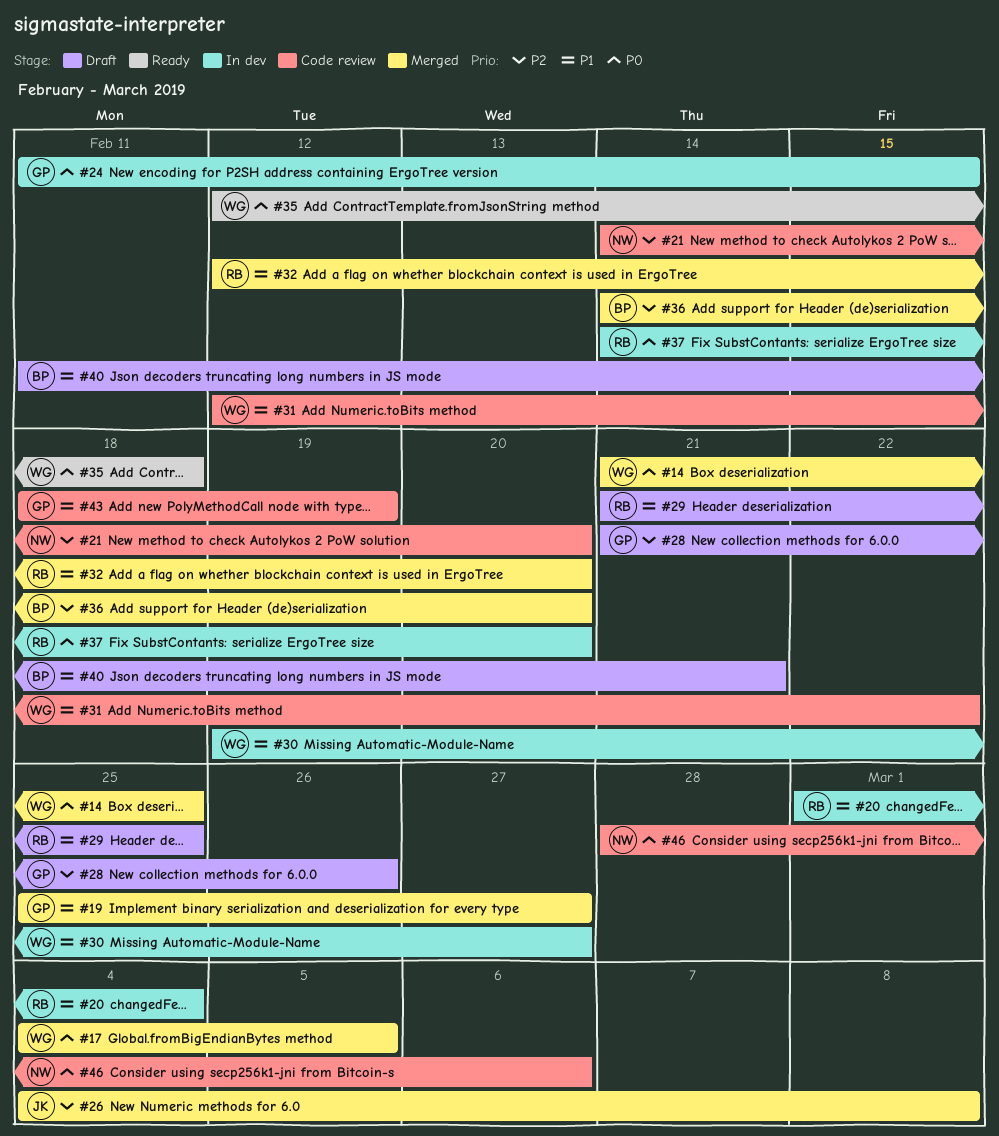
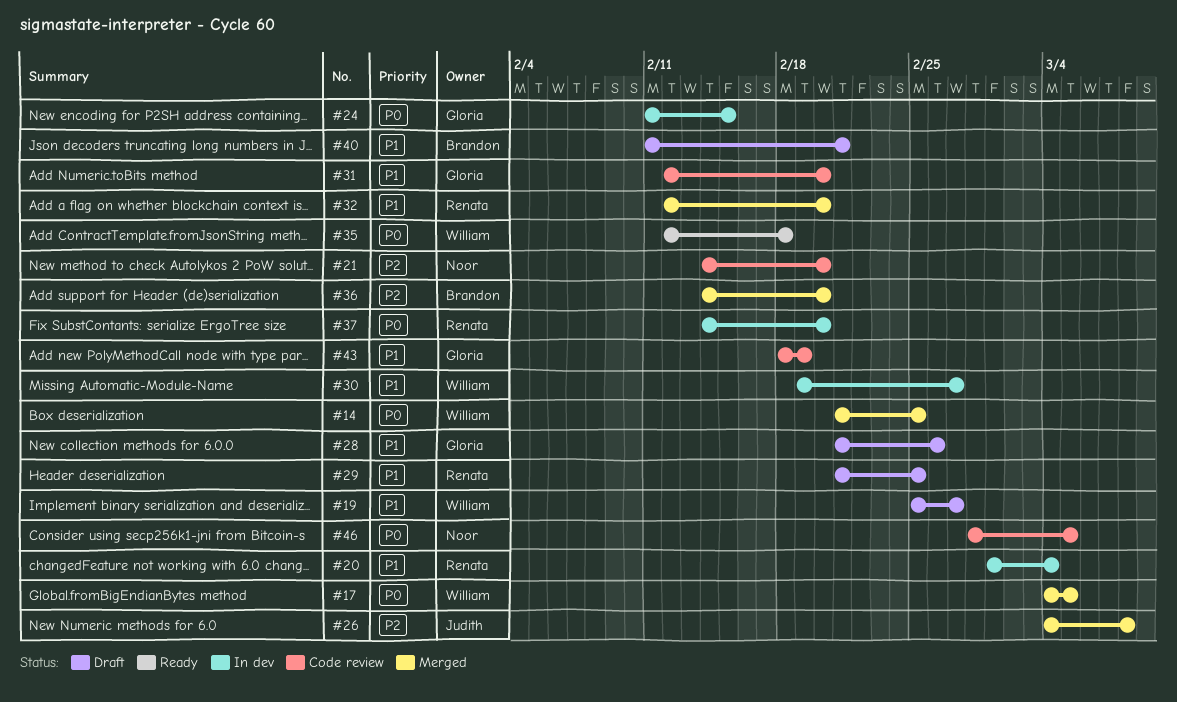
#19, status: Merged -> Draft
#19, owner: Gloria -> William
#28, priority: P2 -> P1
#31, owner: William -> Gloria
#31, due: Feb 22 -> Feb 20
#46, due: Mar 6 -> Mar 5

